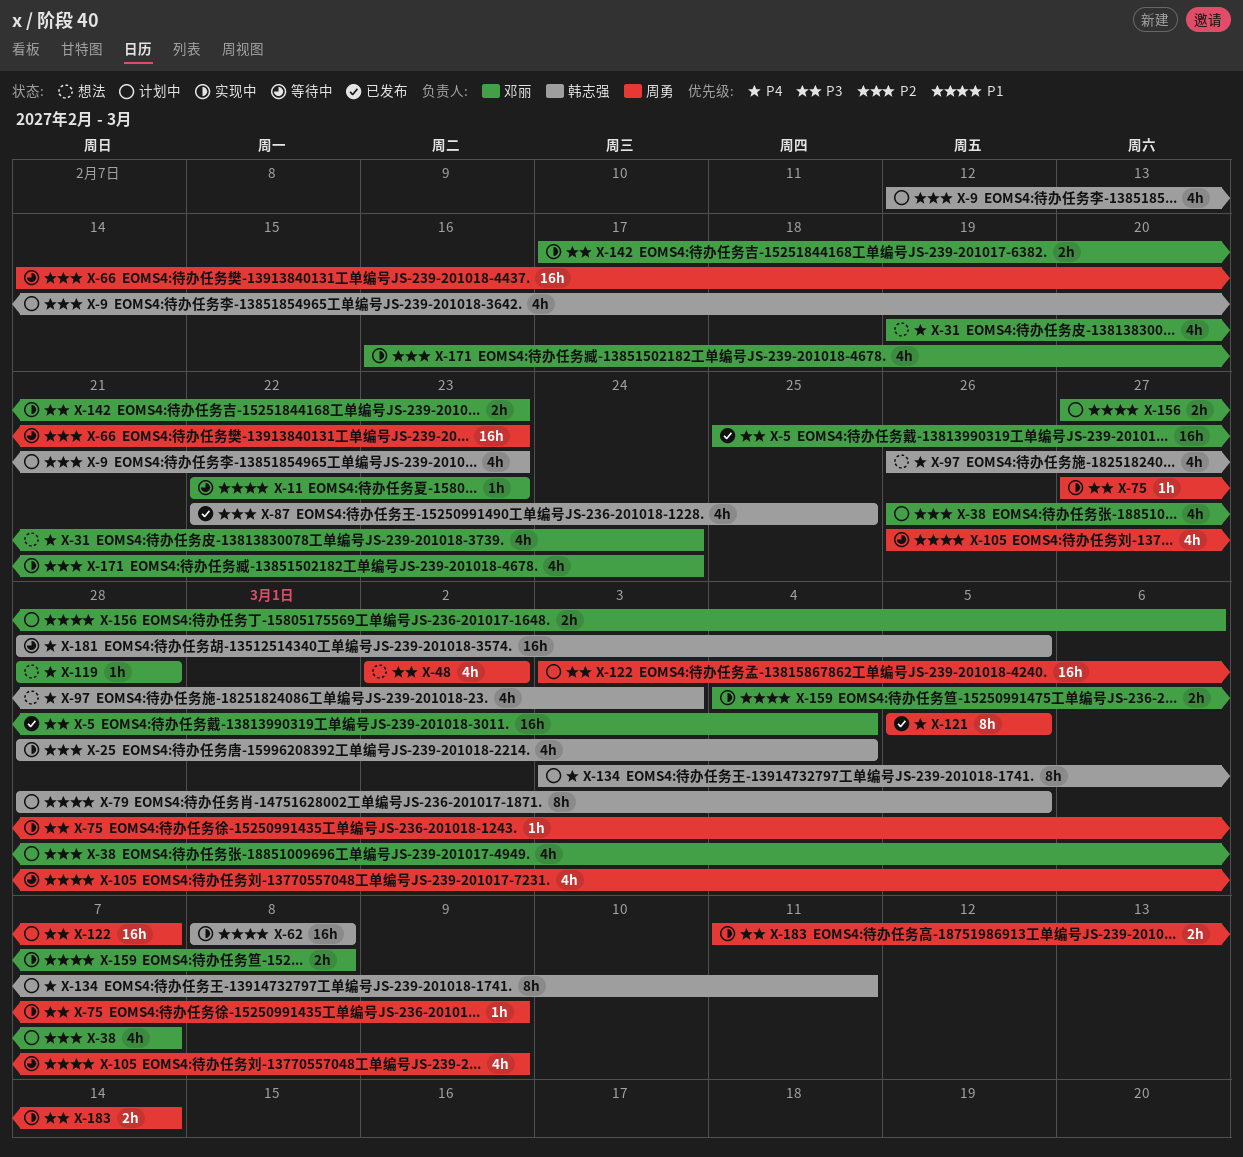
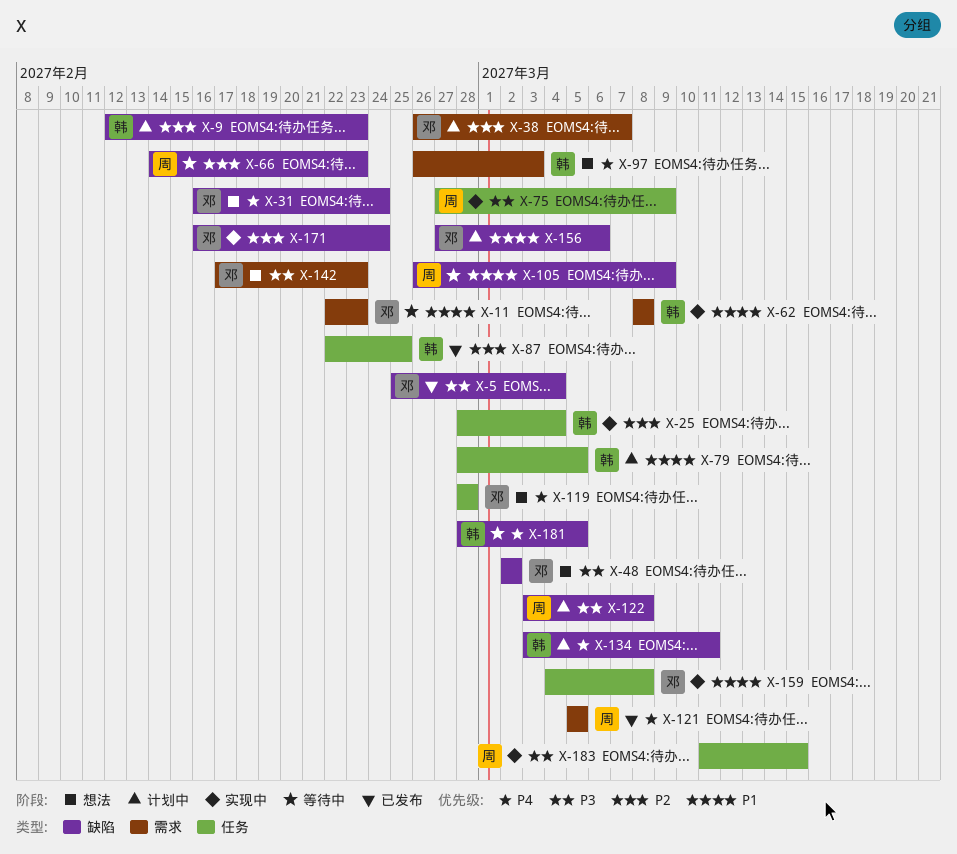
X-31, start: Feb 19 -> Feb 16
X-48, owner: 周勇 -> 邓丽
X-122, due: Mar 7 -> Mar 8
X-142, status: 实现中 -> 想法
X-183, due: Mar 14 -> Mar 15

